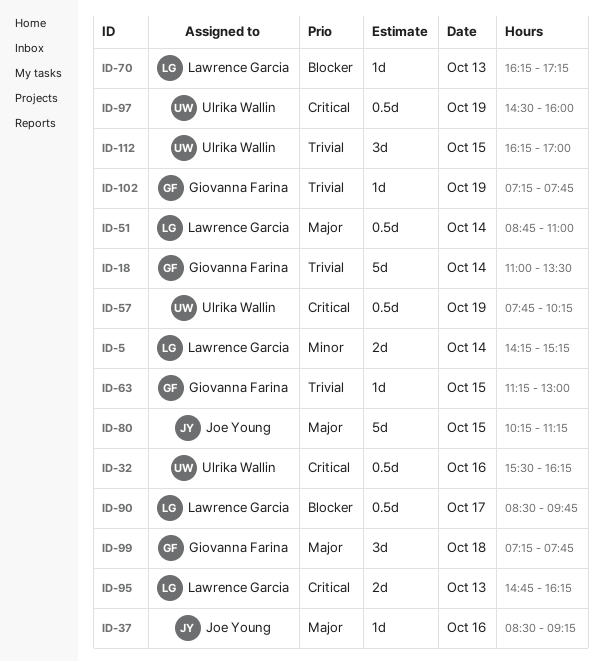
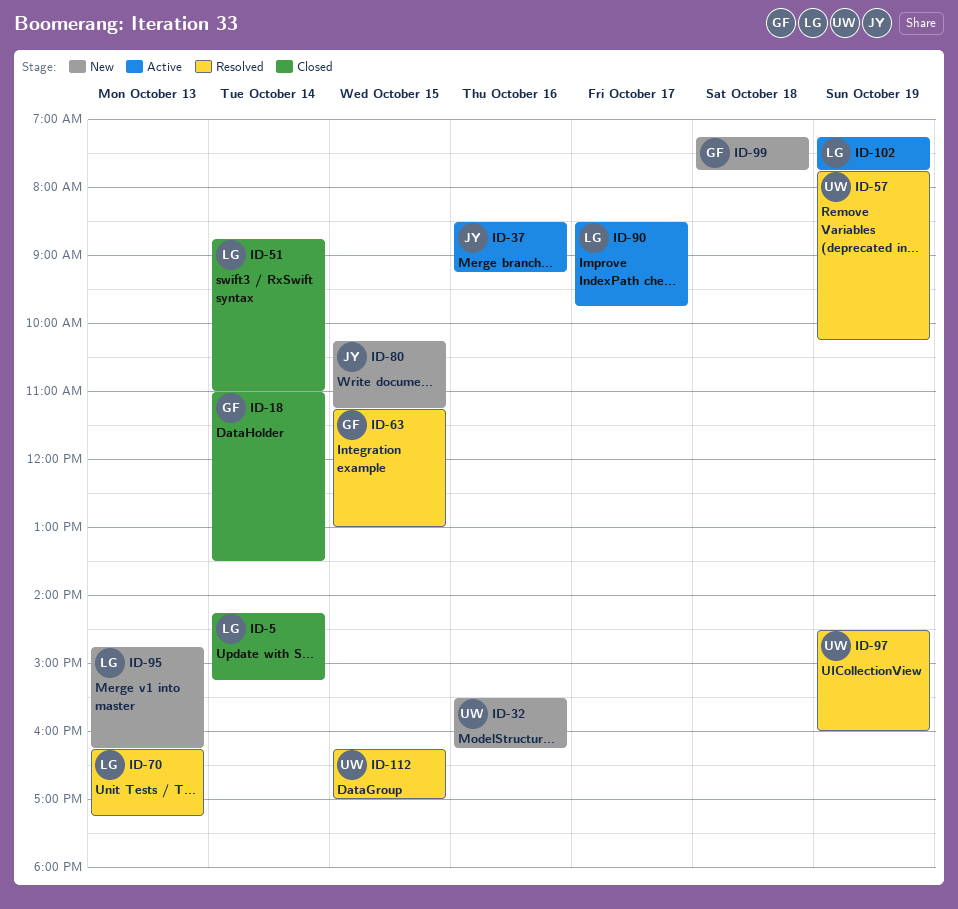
ID-102, owner: Giovanna Farina -> Lawrence Garcia

